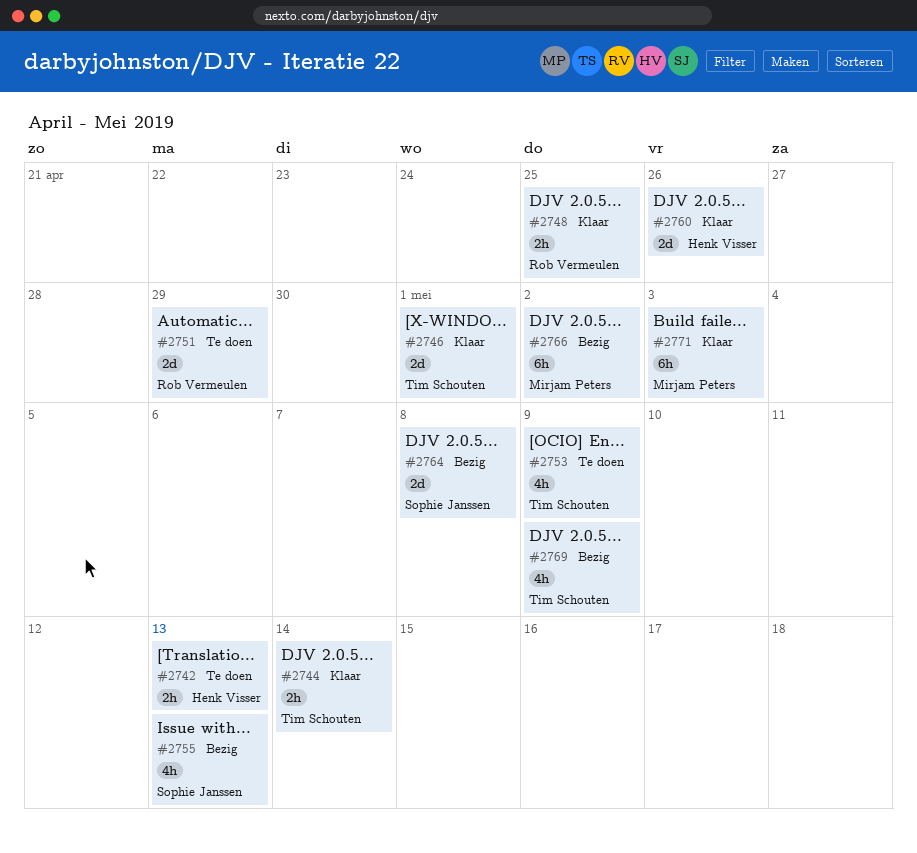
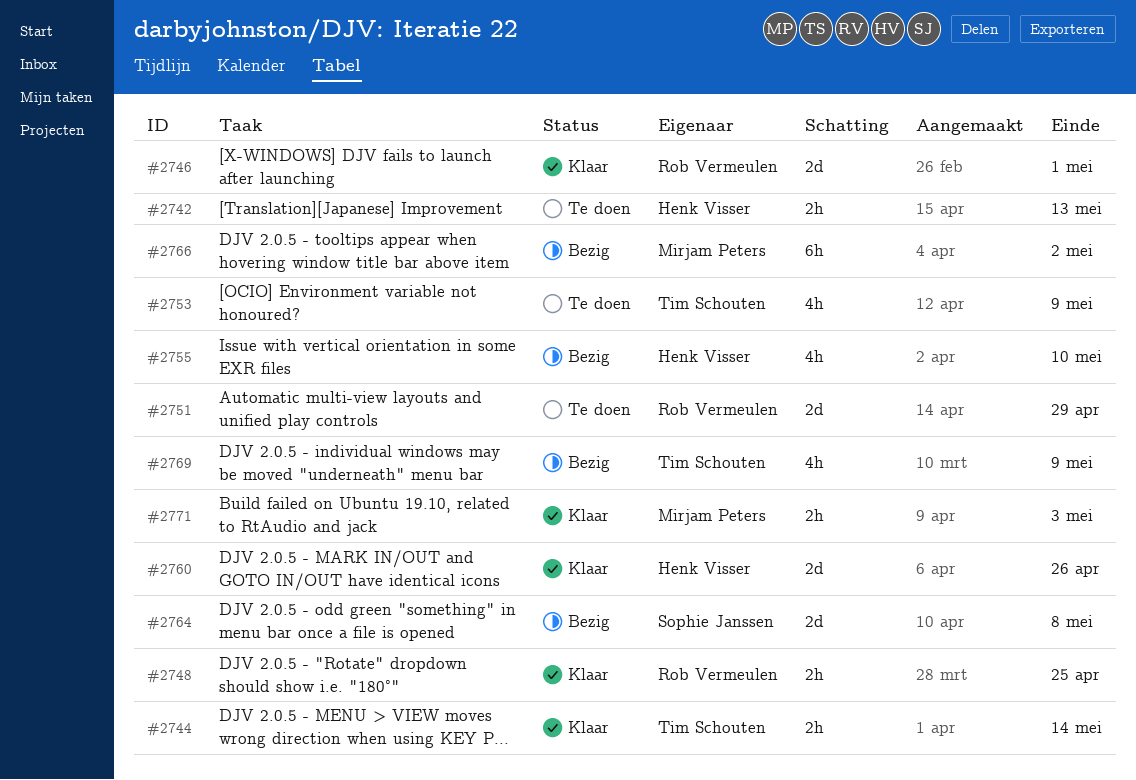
#2746, owner: Tim Schouten -> Rob Vermeulen
#2755, owner: Sophie Janssen -> Henk Visser
#2755, due: May 13 -> May 10
#2771, estimate: 6h -> 2h

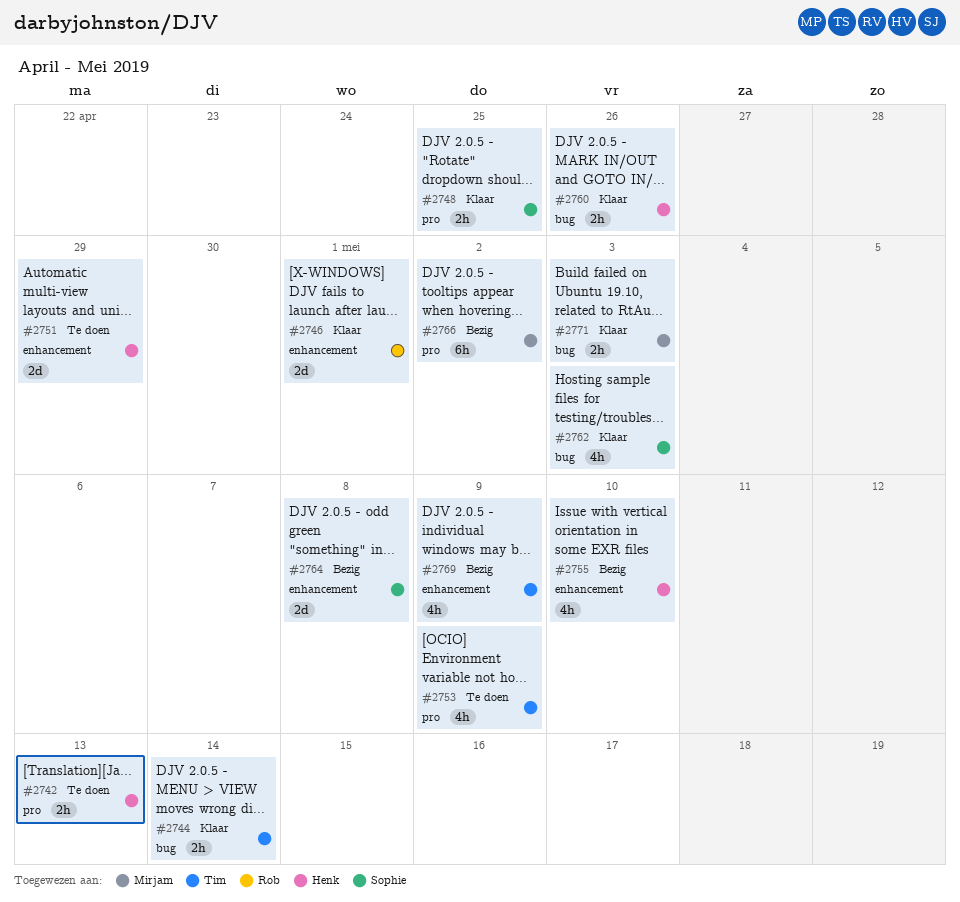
#2748, owner: Rob Vermeulen -> Sophie Janssen
#2751, owner: Rob Vermeulen -> Henk Visser
#2760, estimate: 2d -> 2h
#2762: none -> present

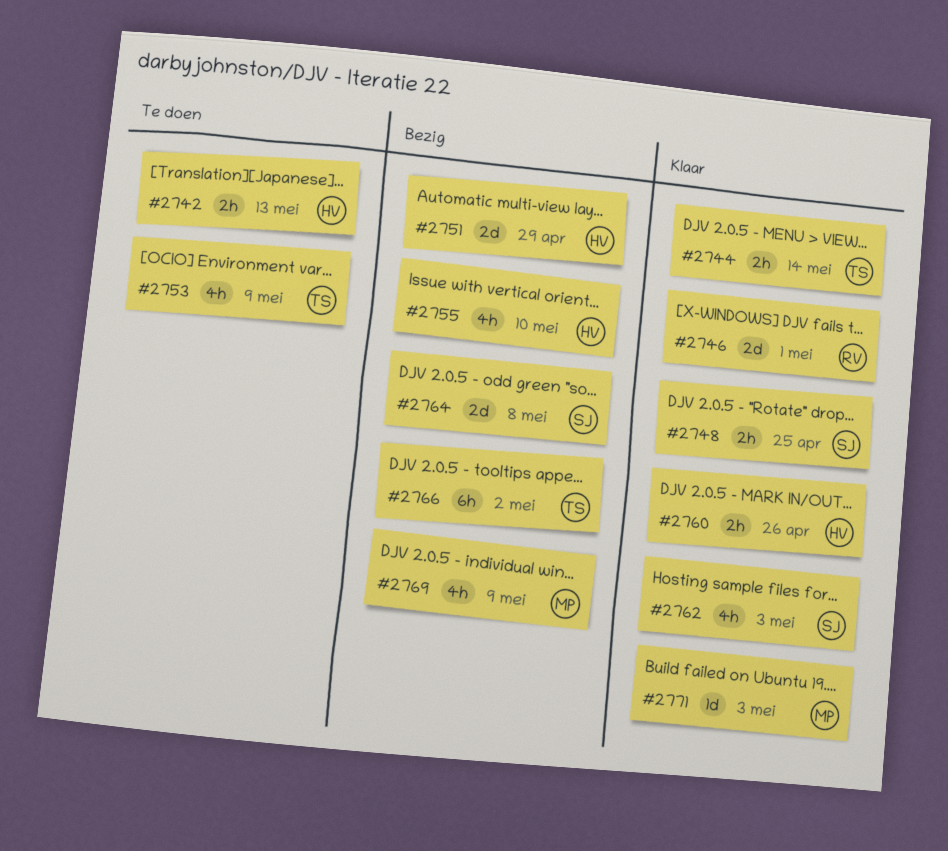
#2751, status: Te doen -> Bezig
#2766, owner: Mirjam -> Tim
#2769, owner: Tim -> Mirjam
#2771, estimate: 2h -> 1d

